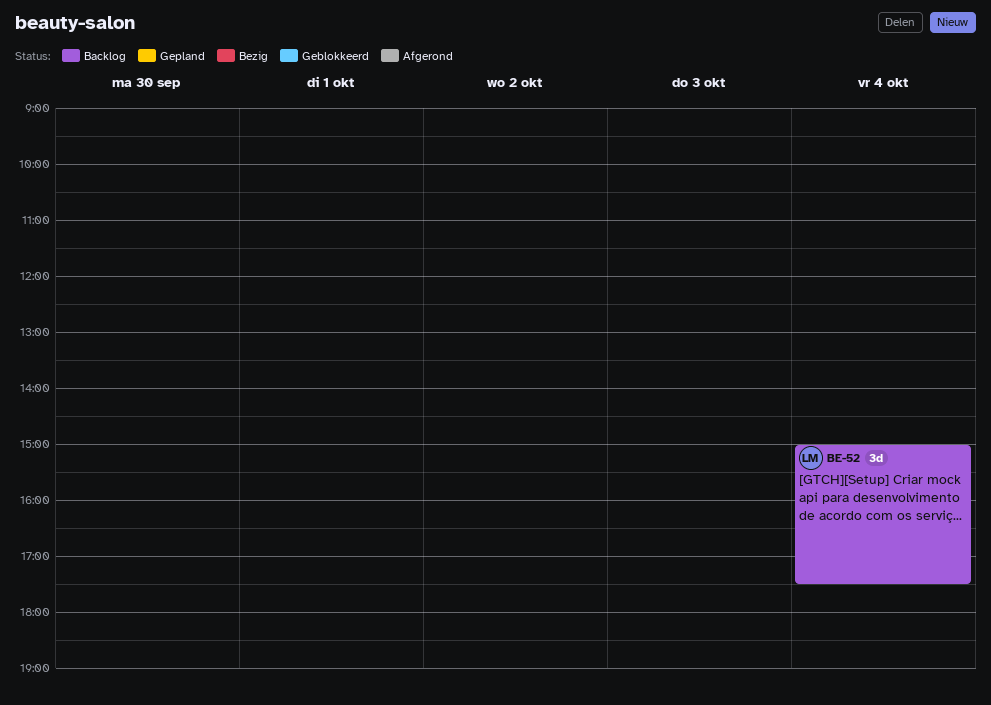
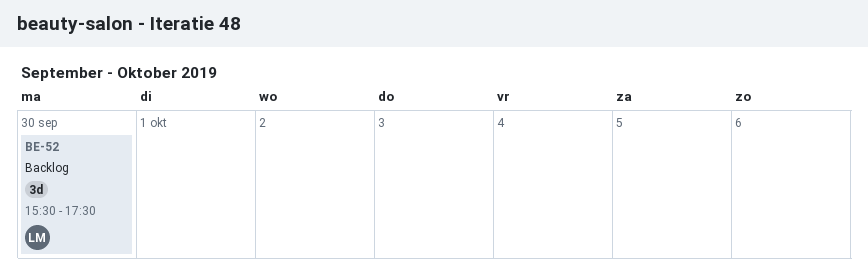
BE-52, day: Oct 4 -> Sep 30
BE-52, begins: 15:00 -> 15:30

